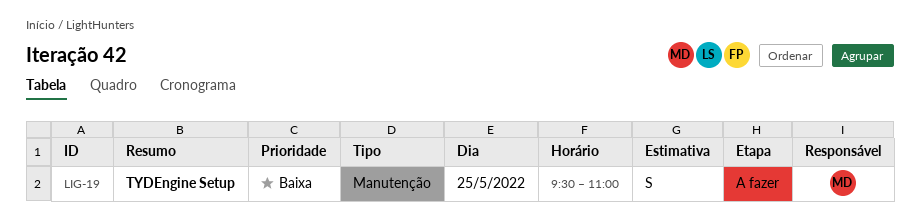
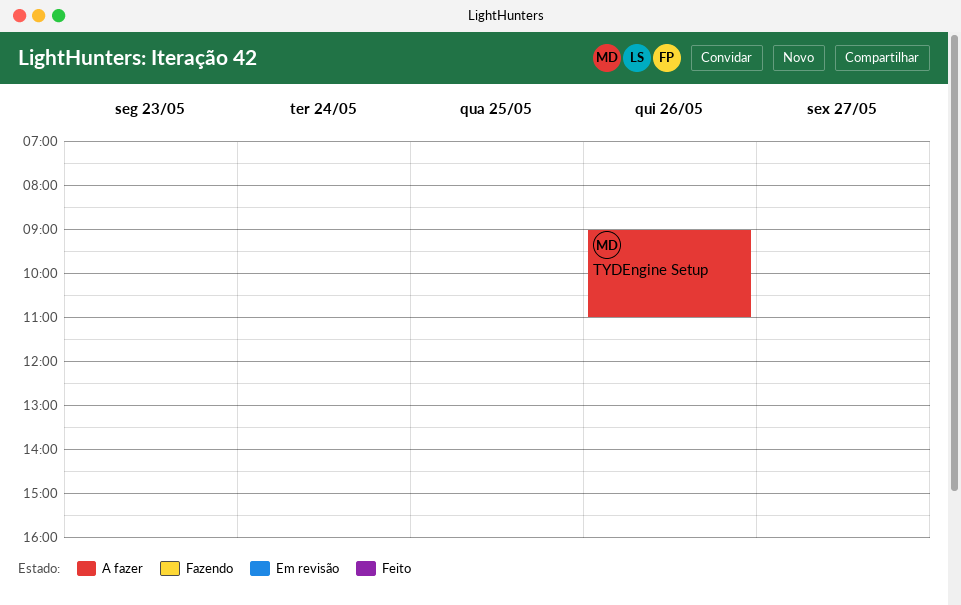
TYDEngine Setup, day: May 25 -> May 26
TYDEngine Setup, begins: 09:30 -> 09:00

